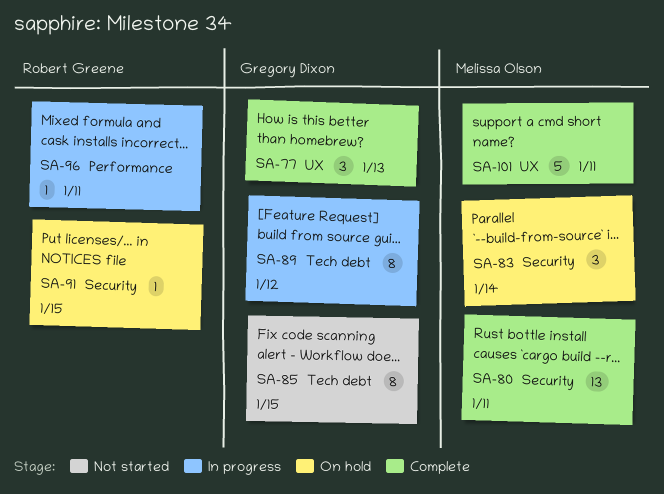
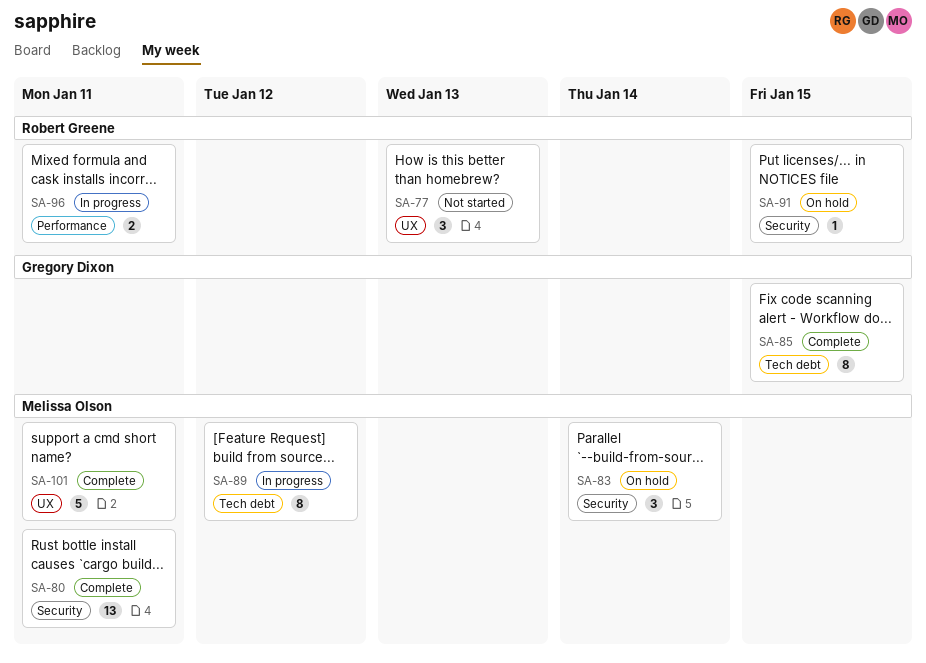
SA-77, status: Complete -> Not started
SA-77, owner: Gregory Dixon -> Robert Greene
SA-85, status: Not started -> Complete
SA-89, owner: Gregory Dixon -> Melissa Olson
SA-96, estimate: 1 -> 2

